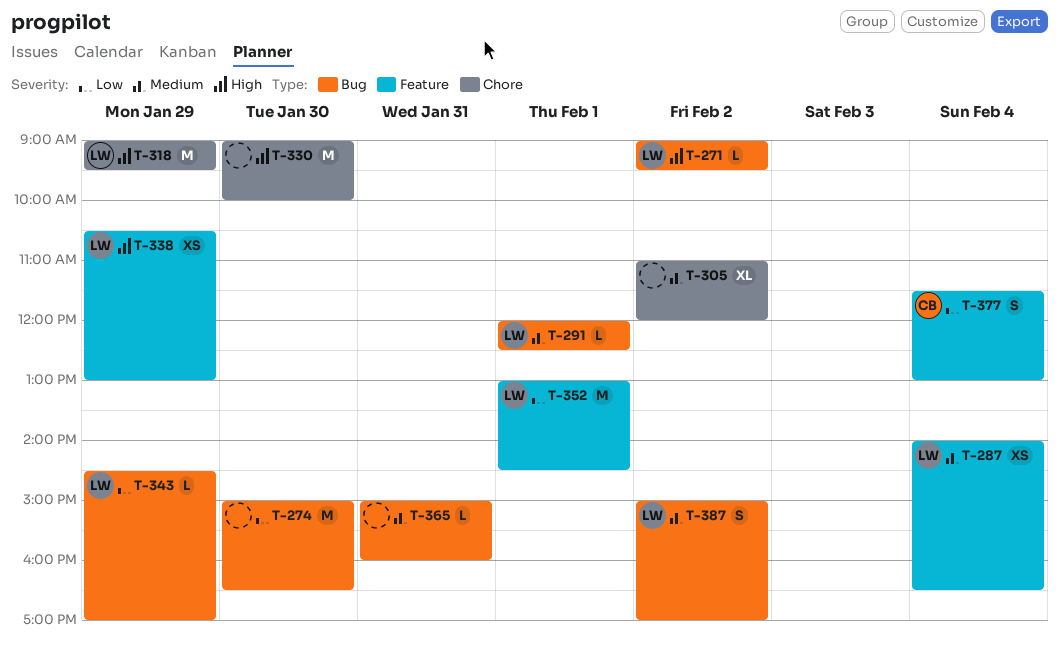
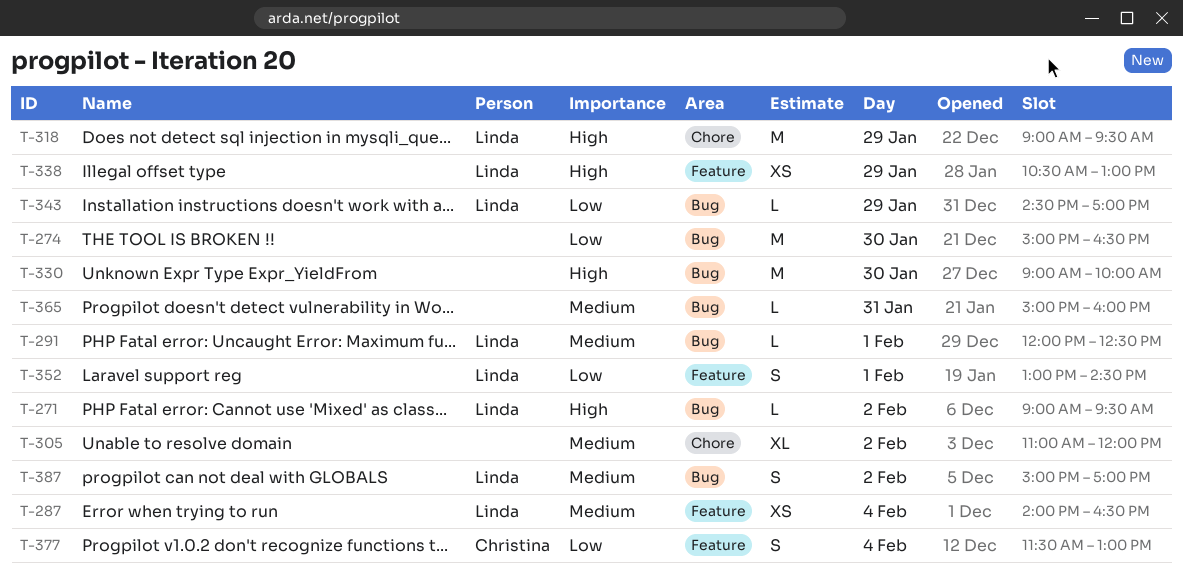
T-330, label: Chore -> Bug
T-352, estimate: M -> S

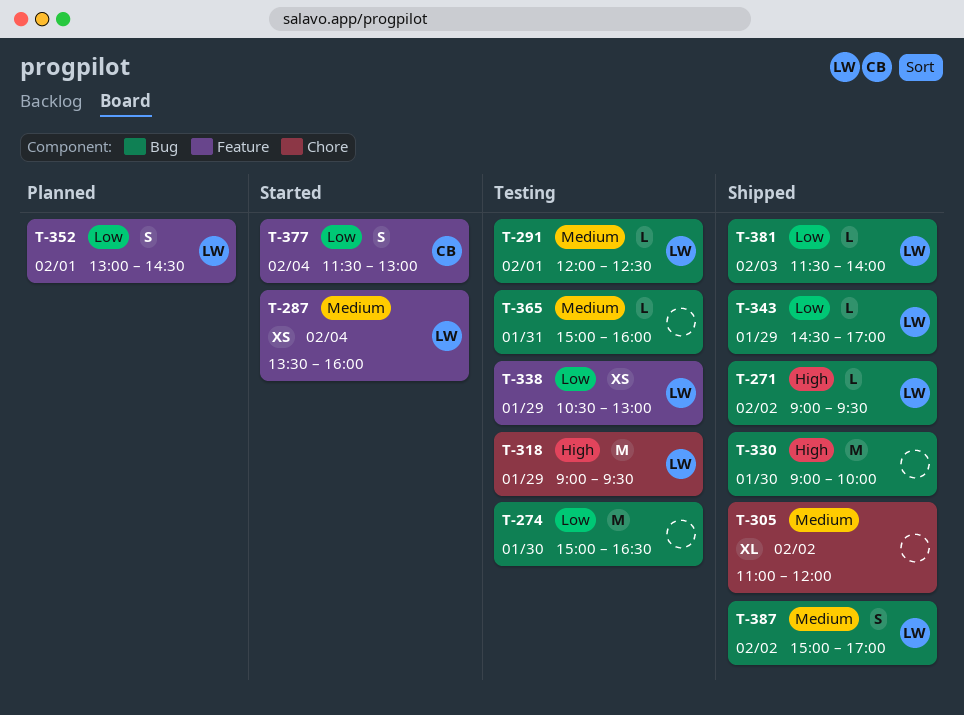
T-287, begins: 14:00 -> 13:30
T-287, ends: 16:30 -> 16:00
T-338, priority: High -> Low
T-381: none -> present

